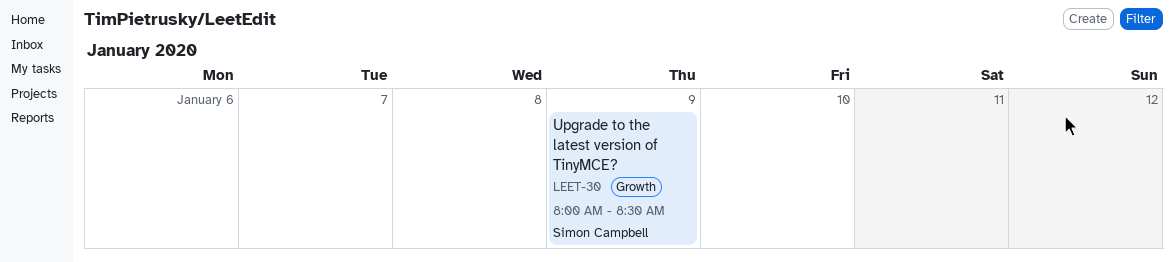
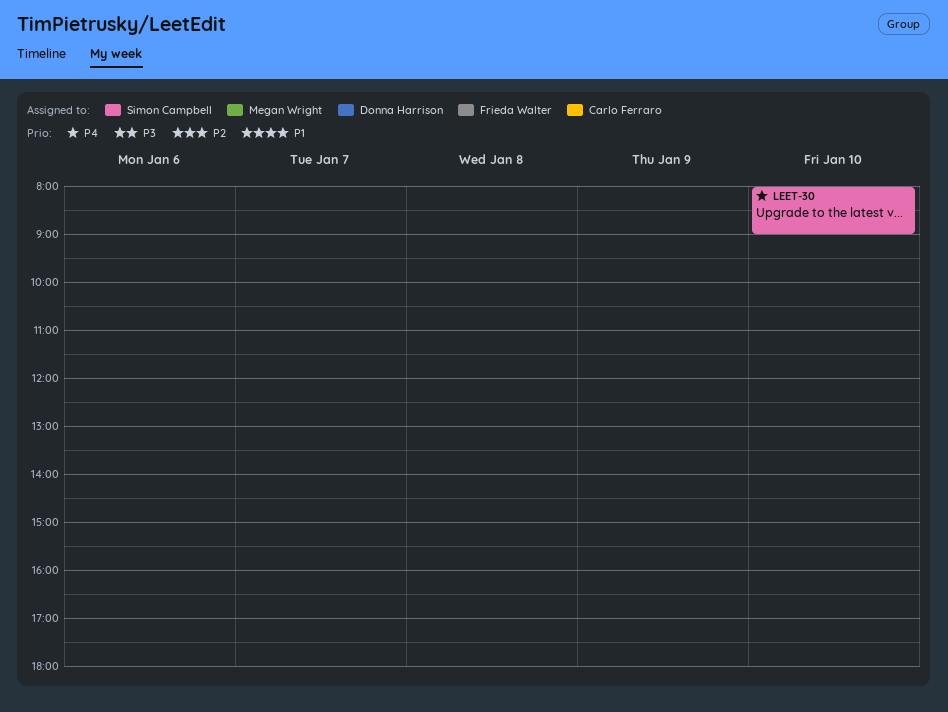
LEET-30, day: Jan 9 -> Jan 10
LEET-30, ends: 08:30 -> 09:00

